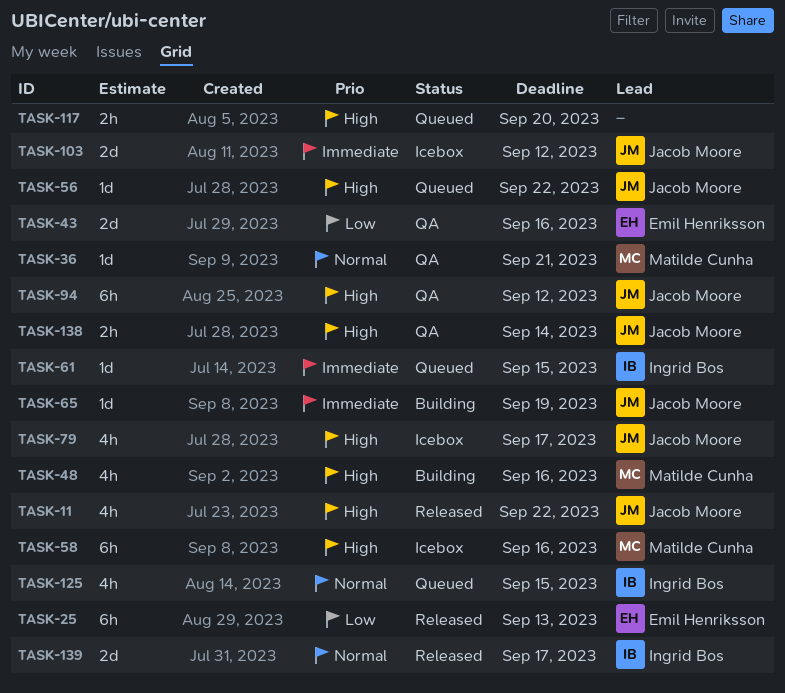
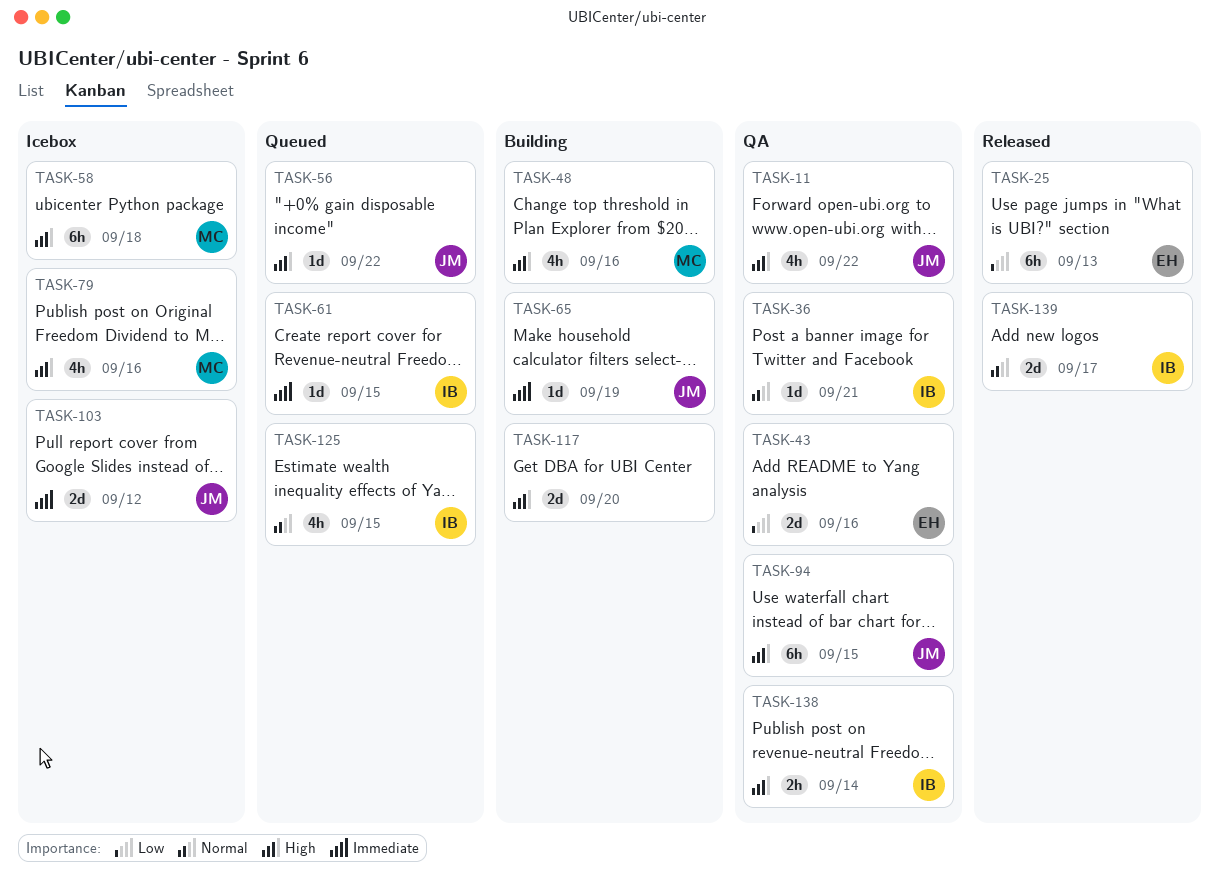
TASK-11, status: Released -> QA
TASK-36, owner: Matilde Cunha -> Ingrid Bos
TASK-58, due: Sep 16 -> Sep 18
TASK-79, owner: Jacob Moore -> Matilde Cunha
TASK-79, due: Sep 17 -> Sep 16
TASK-94, due: Sep 12 -> Sep 15
TASK-117, status: Queued -> Building
TASK-117, estimate: 2h -> 2d
TASK-138, owner: Jacob Moore -> Ingrid Bos

